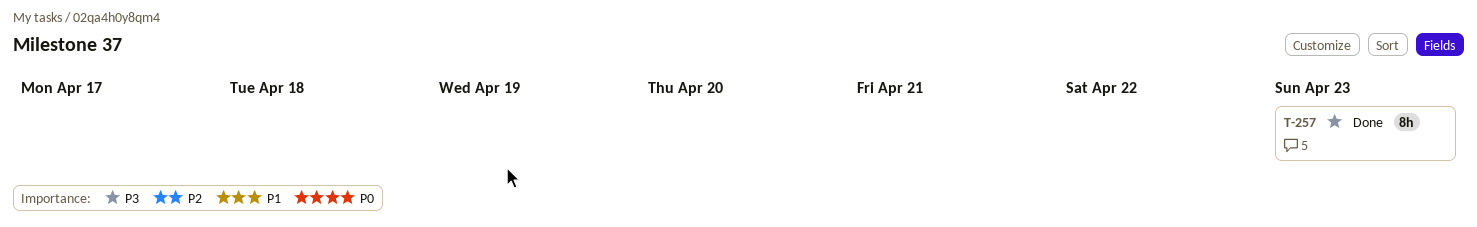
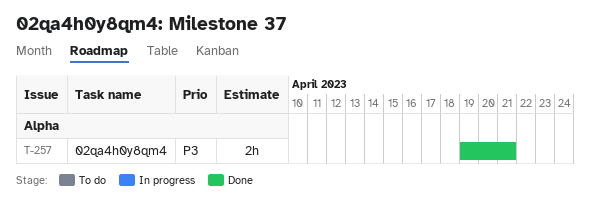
T-257, estimate: 8h -> 2h
T-257, due: Apr 23 -> Apr 21

